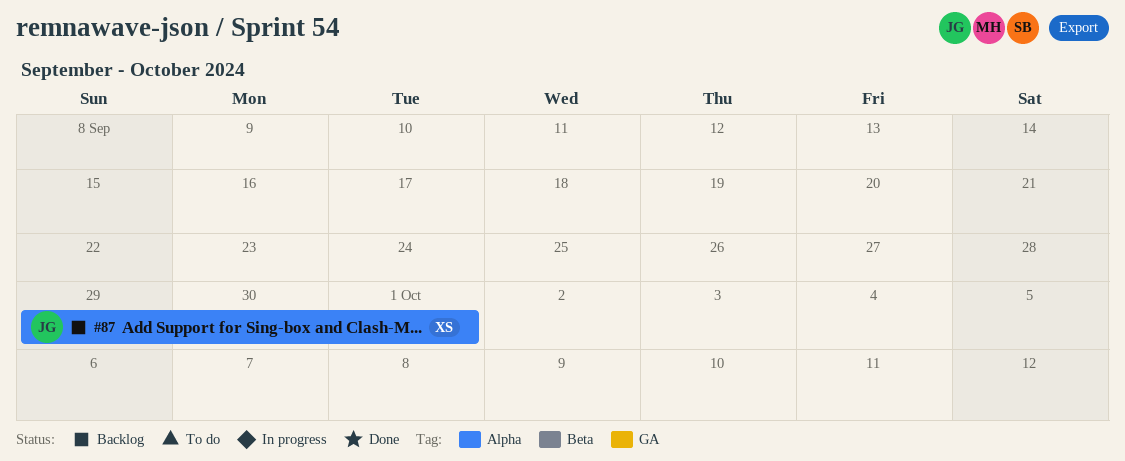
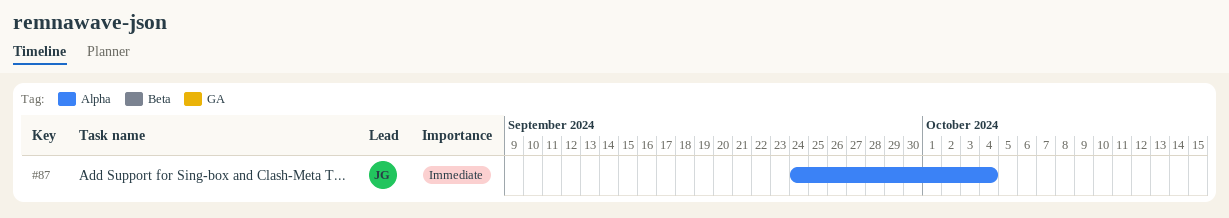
#87, start: Sep 29 -> Sep 24
#87, due: Oct 1 -> Oct 4

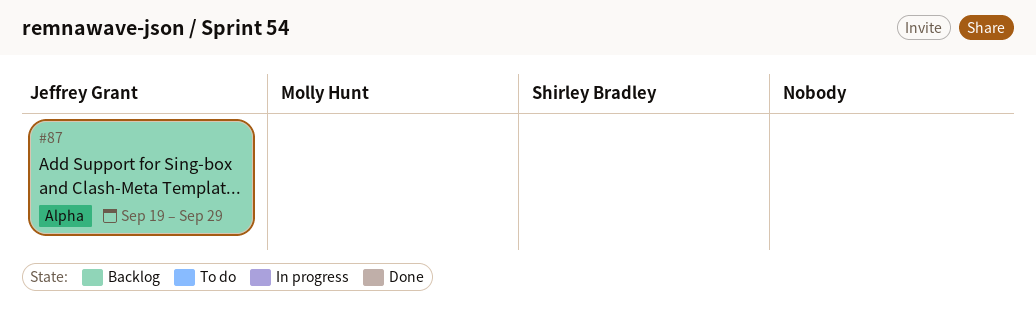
#87, start: Sep 24 -> Sep 19
#87, due: Oct 4 -> Sep 29

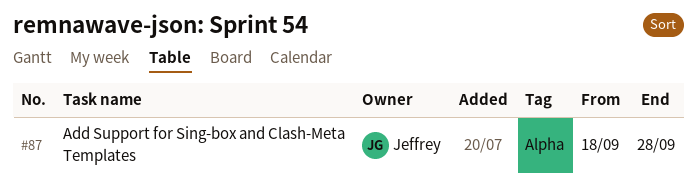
#87, start: Sep 19 -> Sep 18
#87, due: Sep 29 -> Sep 28

